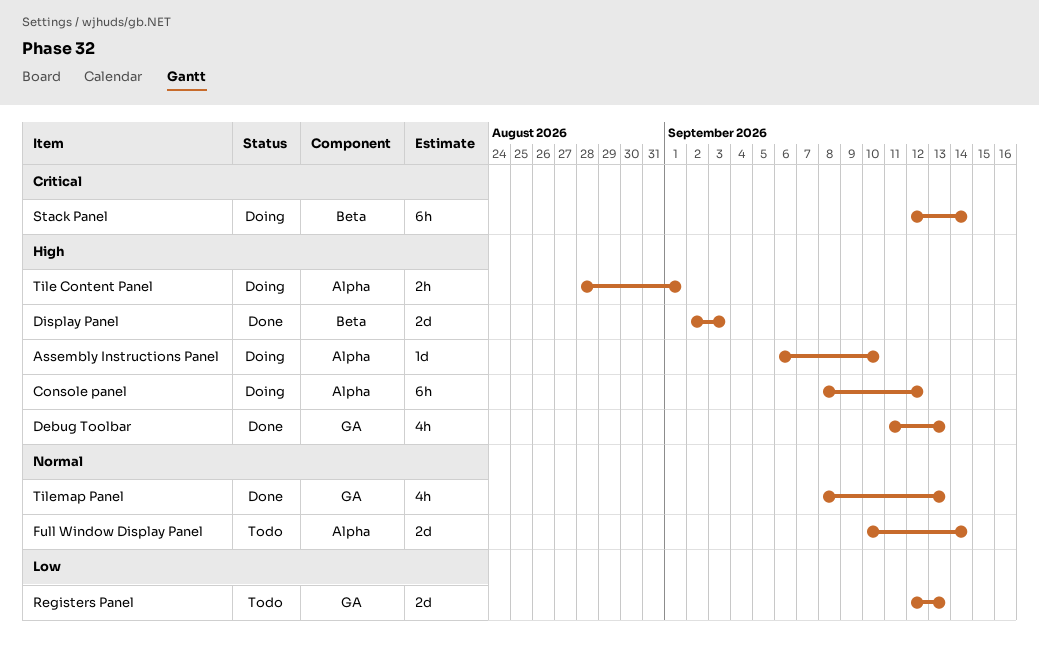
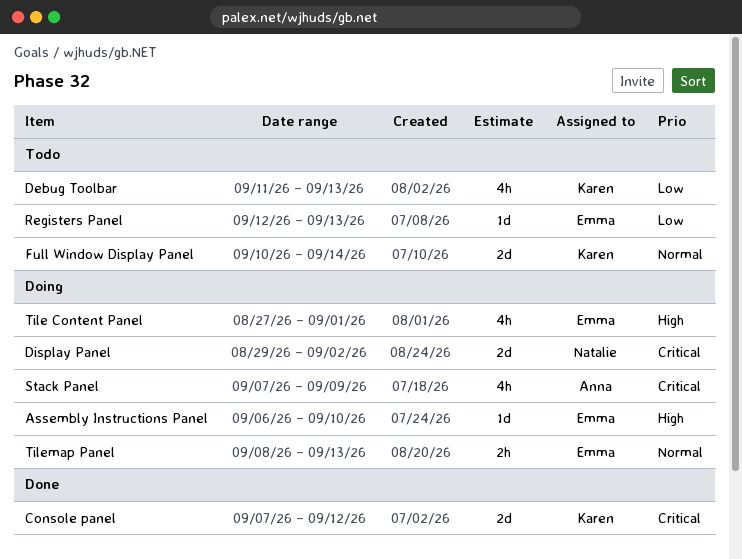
Console panel, status: Doing -> Done
Console panel, priority: High -> Critical
Console panel, estimate: 6h -> 2d
Console panel, start: Sep 8 -> Sep 7
Debug Toolbar, status: Done -> Todo
Debug Toolbar, priority: High -> Low
Display Panel, status: Done -> Doing
Display Panel, priority: High -> Critical
Display Panel, start: Sep 2 -> Aug 29
Display Panel, due: Sep 3 -> Sep 2
Registers Panel, estimate: 2d -> 1d
Stack Panel, estimate: 6h -> 4h
Stack Panel, start: Sep 12 -> Sep 7
Stack Panel, due: Sep 14 -> Sep 9
Tile Content Panel, estimate: 2h -> 4h
Tile Content Panel, start: Aug 28 -> Aug 27
Tilemap Panel, status: Done -> Doing
Tilemap Panel, estimate: 4h -> 2h

